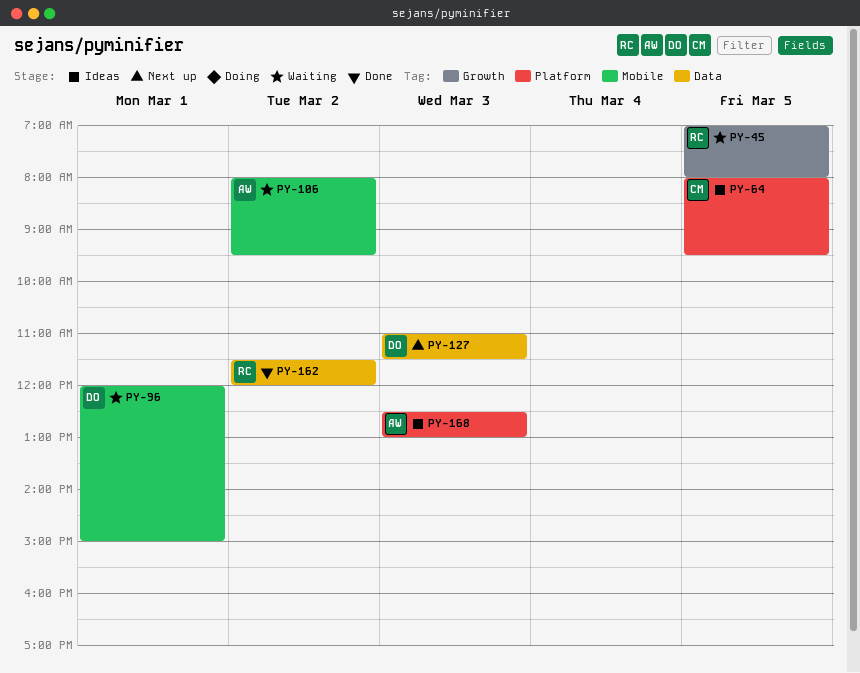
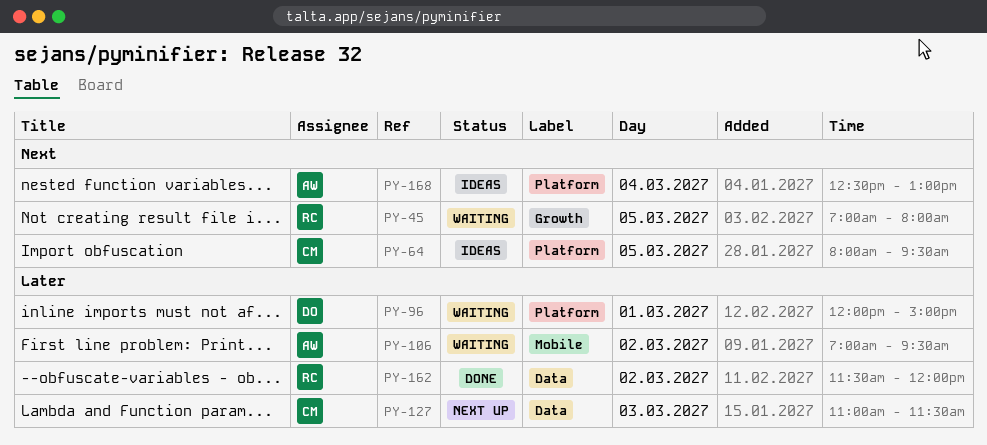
PY-96, label: Mobile -> Platform
PY-106, begins: 08:00 -> 07:00
PY-127, owner: DO -> CM
PY-168, day: Mar 3 -> Mar 4

